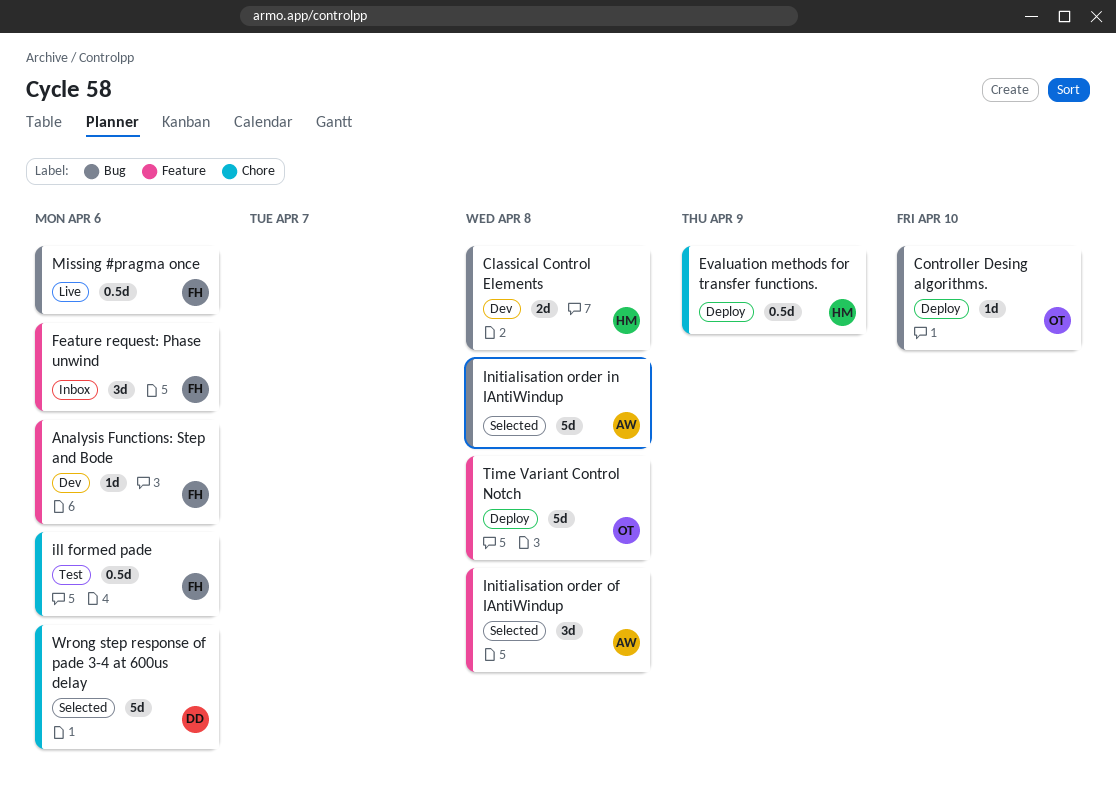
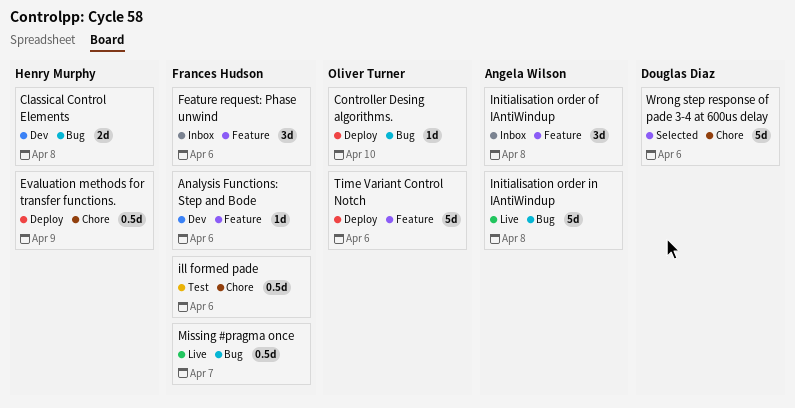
Initialisation order in IAntiWindup, status: Selected -> Live
Initialisation order of IAntiWindup, status: Selected -> Inbox
Missing #pragma once, due: Apr 6 -> Apr 7
Time Variant Control Notch, due: Apr 8 -> Apr 6

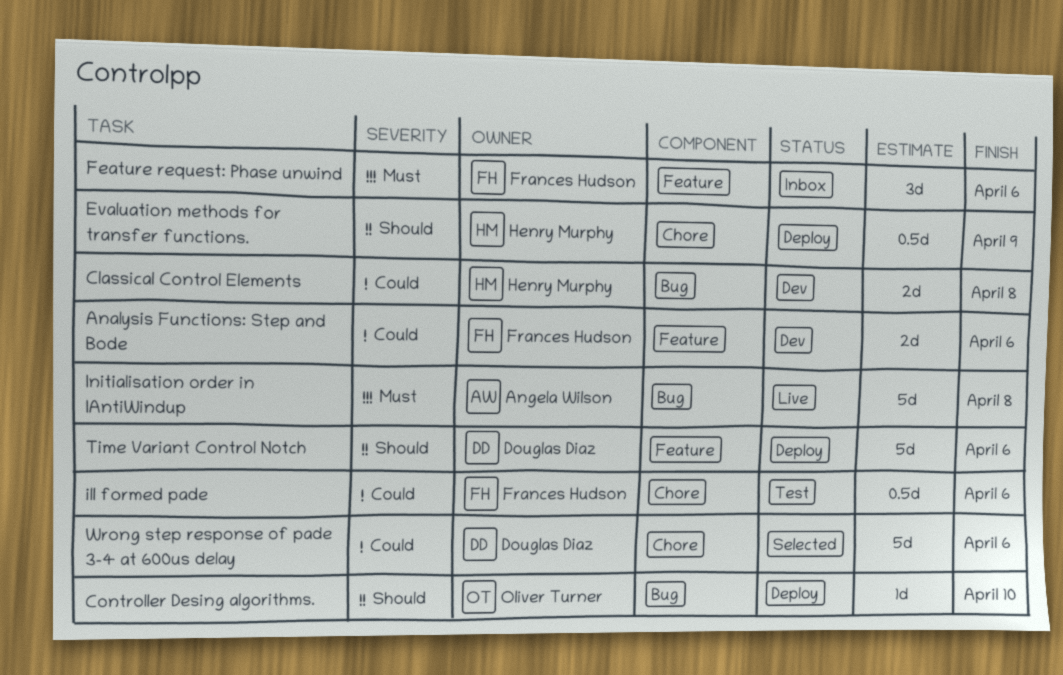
Analysis Functions: Step and Bode, estimate: 1d -> 2d
Initialisation order of IAntiWindup: present -> none
Missing #pragma once: present -> none
Time Variant Control Notch, owner: Oliver Turner -> Douglas Diaz

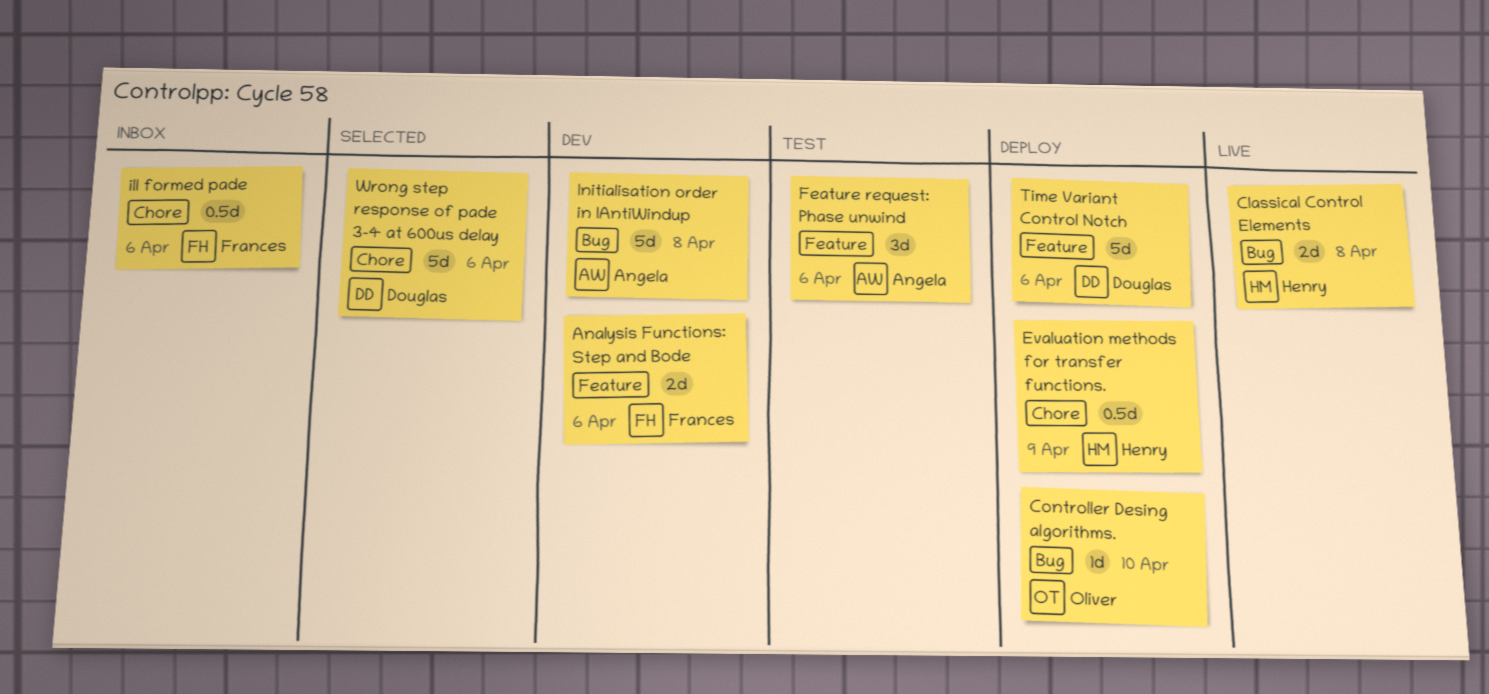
Classical Control Elements, status: Dev -> Live
Feature request: Phase unwind, status: Inbox -> Test
Feature request: Phase unwind, owner: Frances Hudson -> Angela Wilson
ill formed pade, status: Test -> Inbox
Initialisation order in IAntiWindup, status: Live -> Dev

